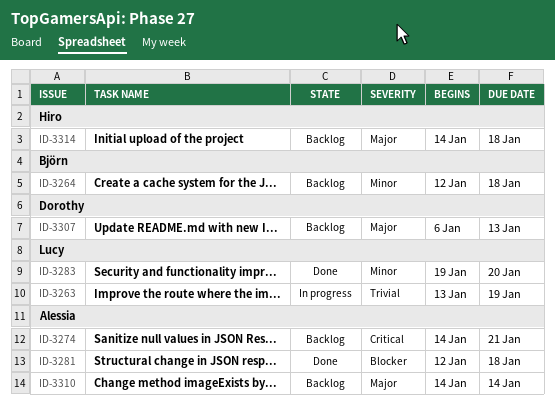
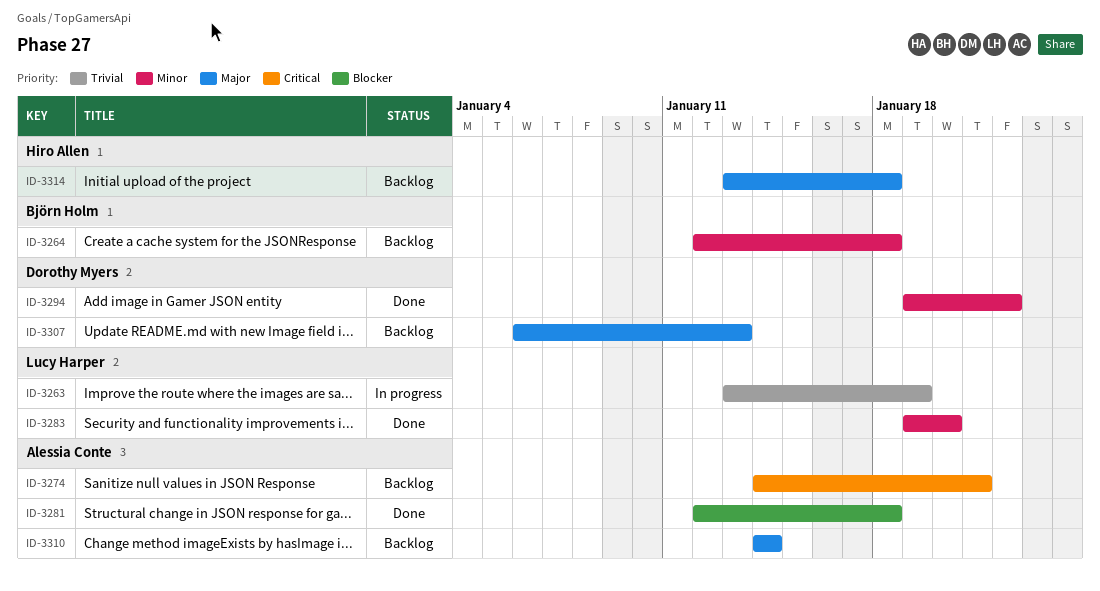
ID-3294: none -> present
ID-3314, start: Jan 14 -> Jan 13

